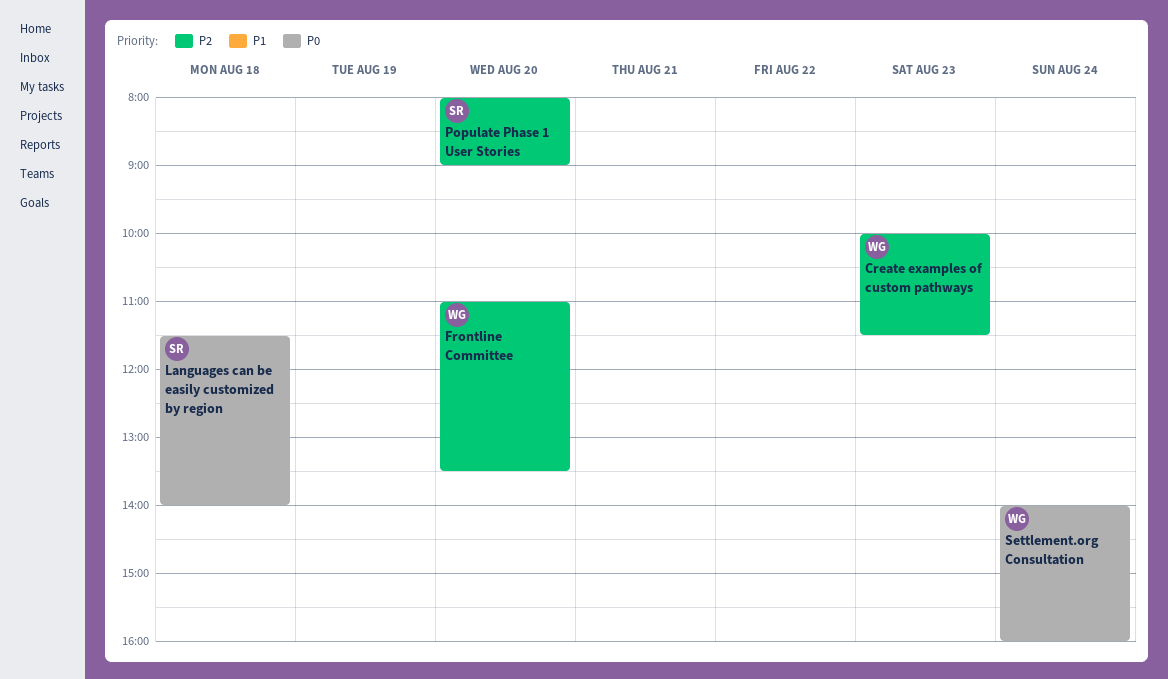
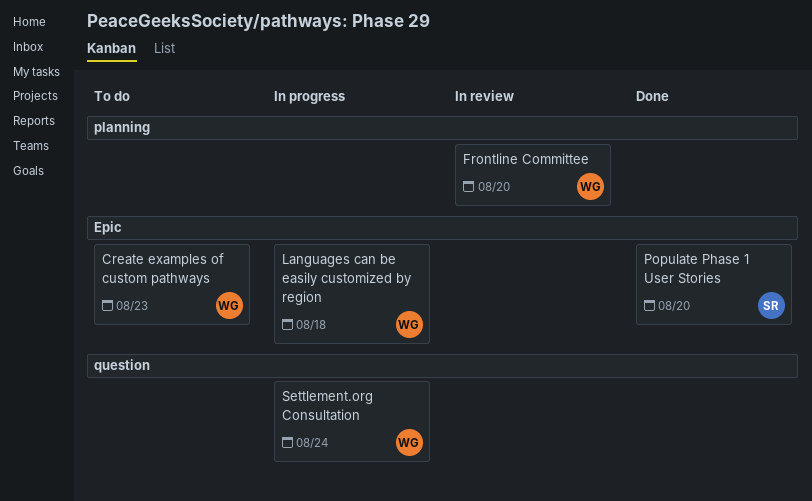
Languages can be easily customized by region, owner: SR -> WG

